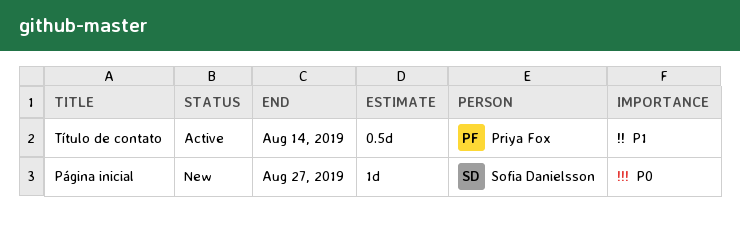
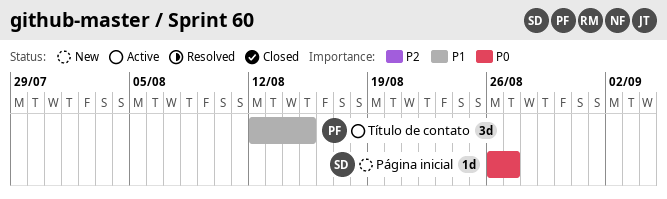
Título de contato, estimate: 0.5d -> 3d
Título de contato, due: Aug 14 -> Aug 15

